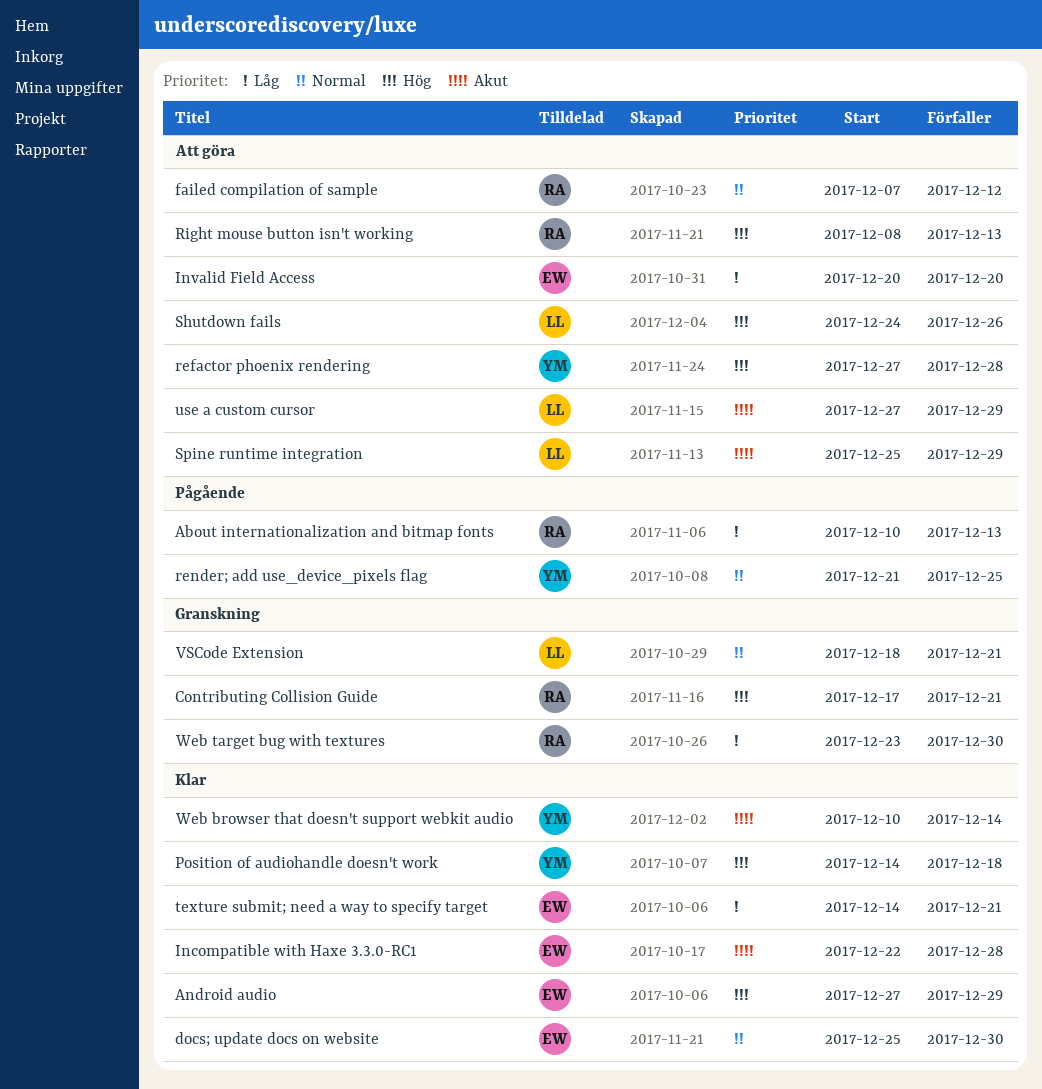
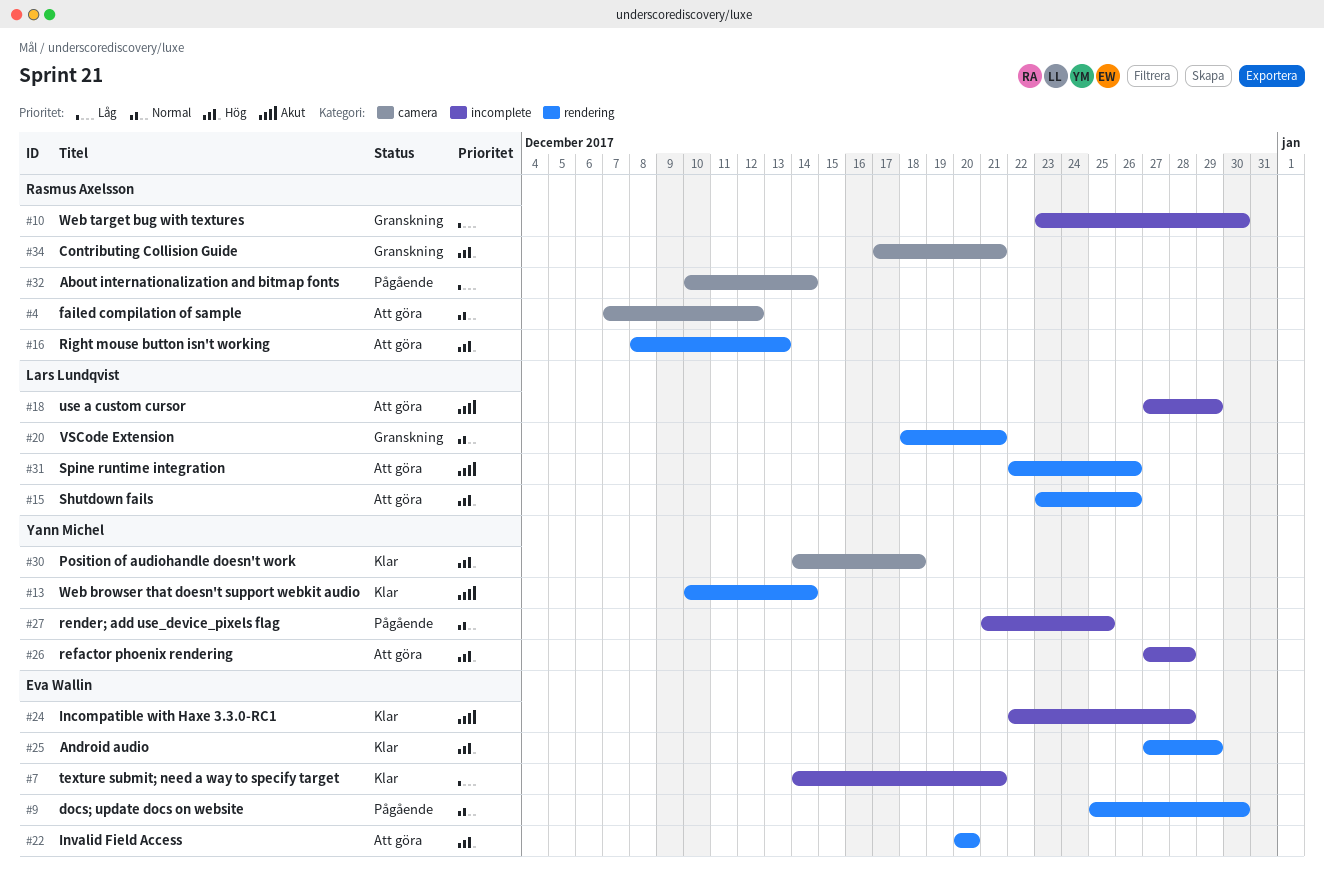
About internationalization and bitmap fonts, due: Dec 13 -> Dec 14
docs; update docs on website, status: Klar -> Pågående
Invalid Field Access, priority: Låg -> Hög
Shutdown fails, start: Dec 24 -> Dec 23
Spine runtime integration, start: Dec 25 -> Dec 22
Spine runtime integration, due: Dec 29 -> Dec 26

